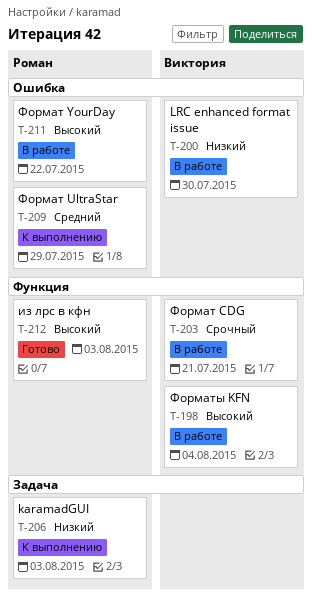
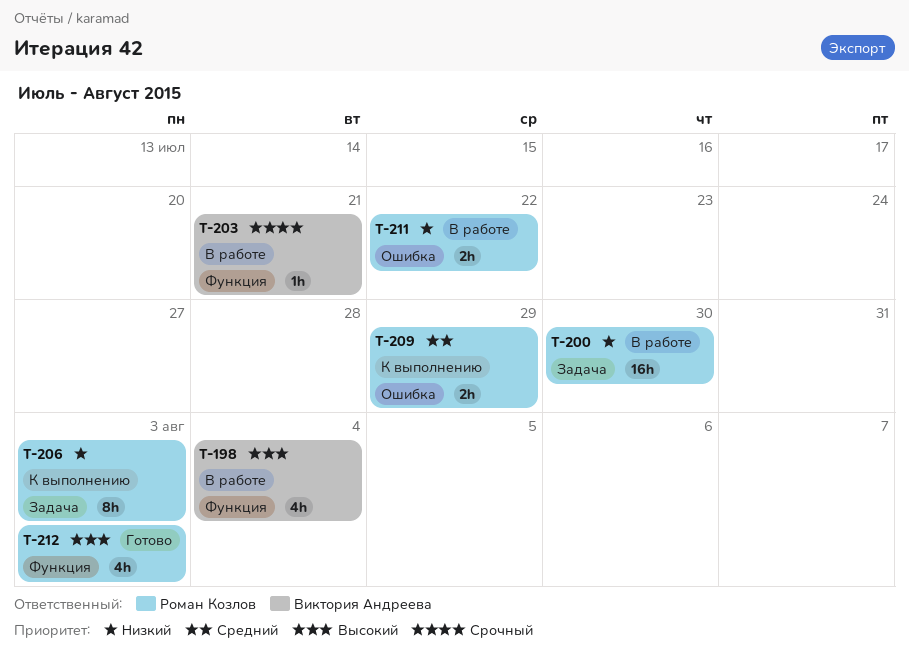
T-200, owner: Виктория Андреева -> Роман Козлов
T-200, label: Ошибка -> Задача
T-211, priority: Высокий -> Низкий

